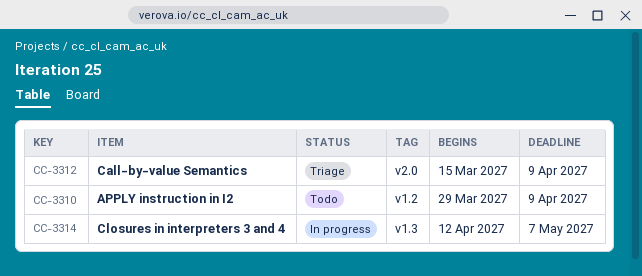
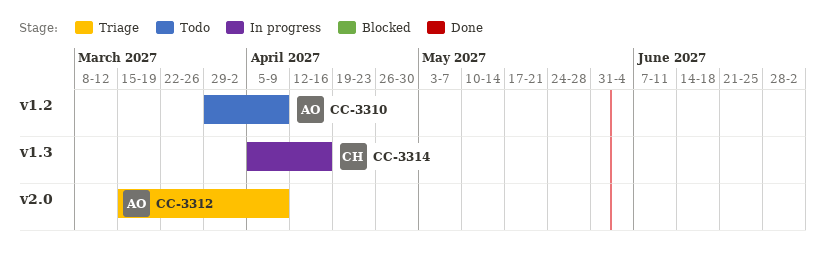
CC-3314, start: Apr 12 -> Apr 5
CC-3314, due: May 7 -> Apr 16

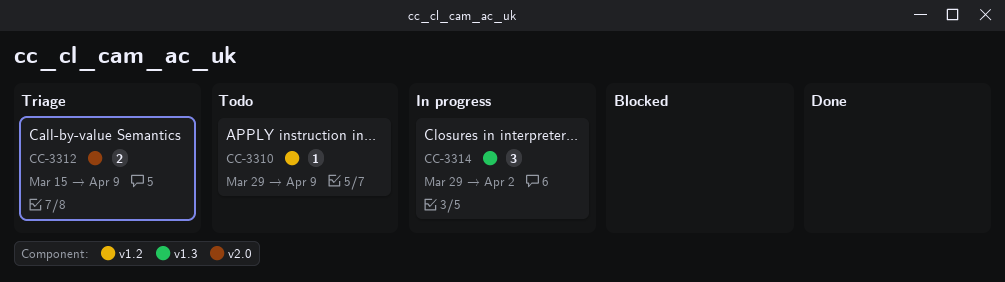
CC-3314, start: Apr 5 -> Mar 29
CC-3314, due: Apr 16 -> Apr 2

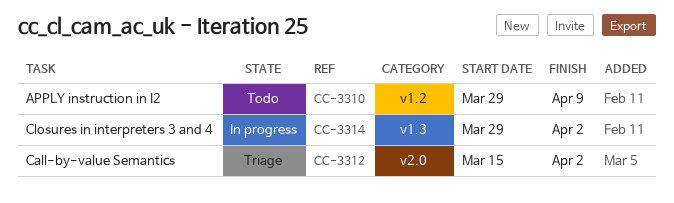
CC-3312, due: Apr 9 -> Apr 2

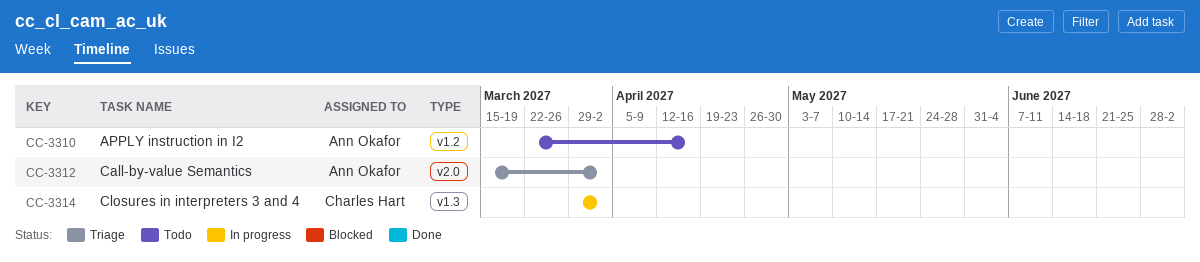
CC-3310, start: Mar 29 -> Mar 22
CC-3310, due: Apr 9 -> Apr 16

